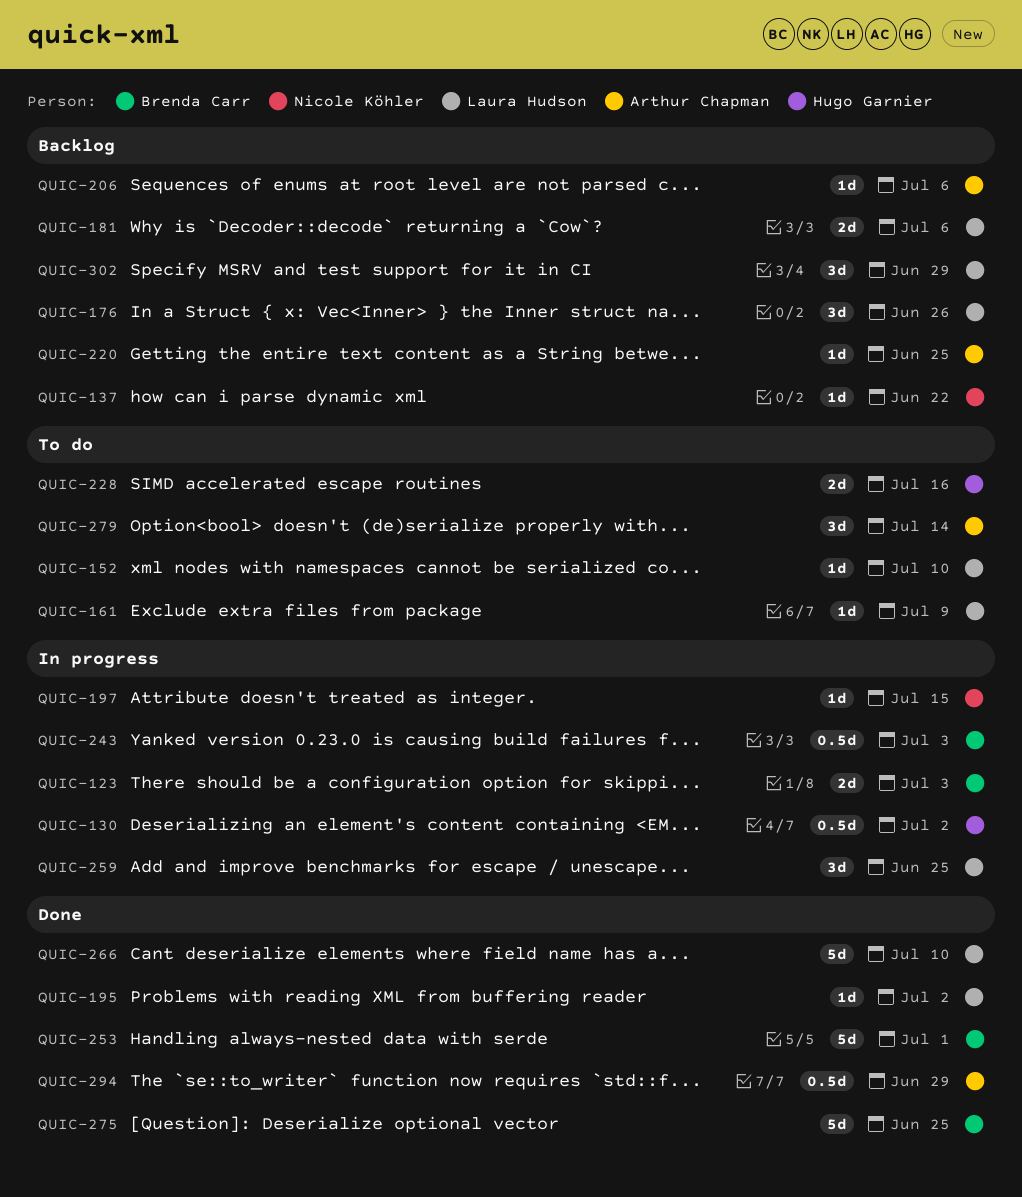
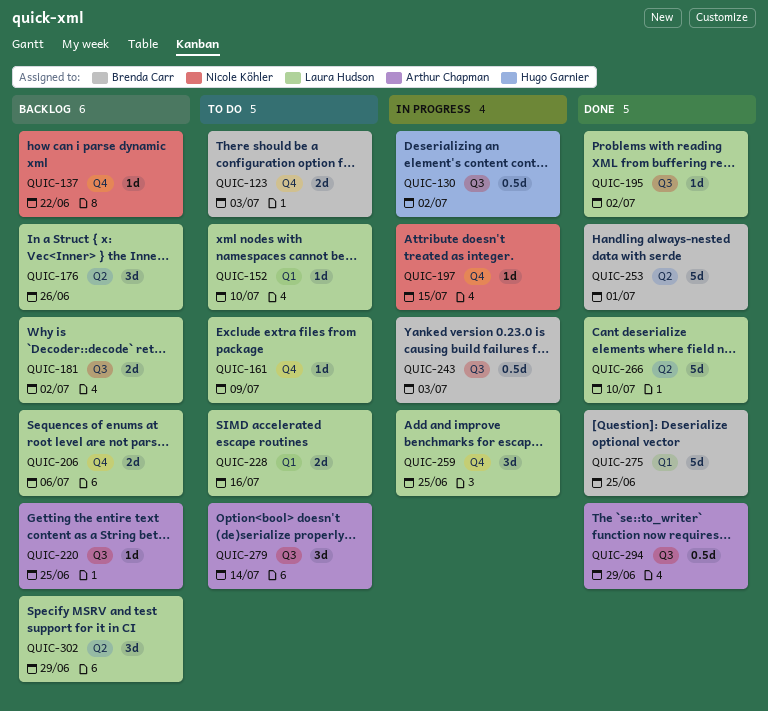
QUIC-123, status: In progress -> To do
QUIC-181, due: Jul 6 -> Jul 2
QUIC-206, owner: Arthur Chapman -> Laura Hudson
QUIC-206, estimate: 1d -> 2d
QUIC-228, owner: Hugo Garnier -> Laura Hudson

